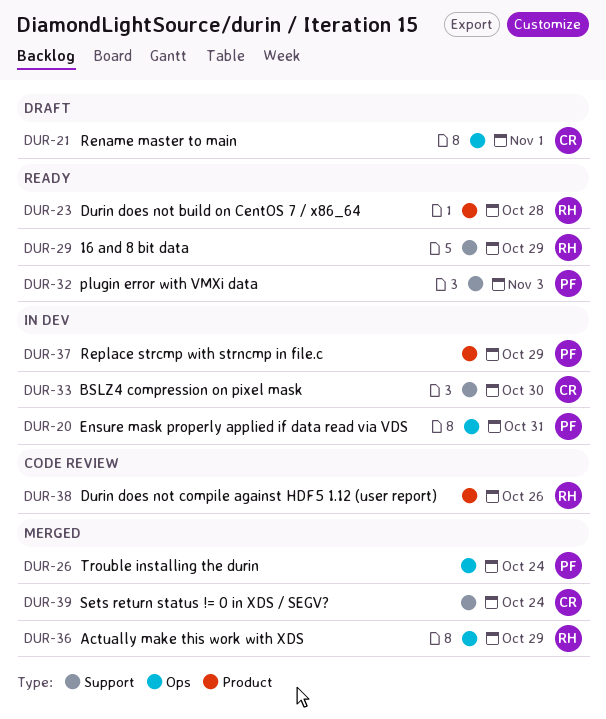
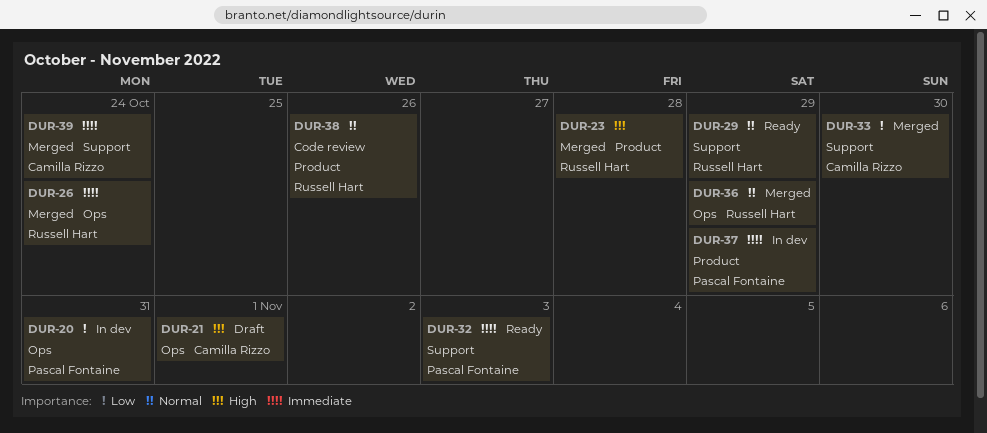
DUR-23, status: Ready -> Merged
DUR-26, owner: Pascal Fontaine -> Russell Hart
DUR-33, status: In dev -> Merged

